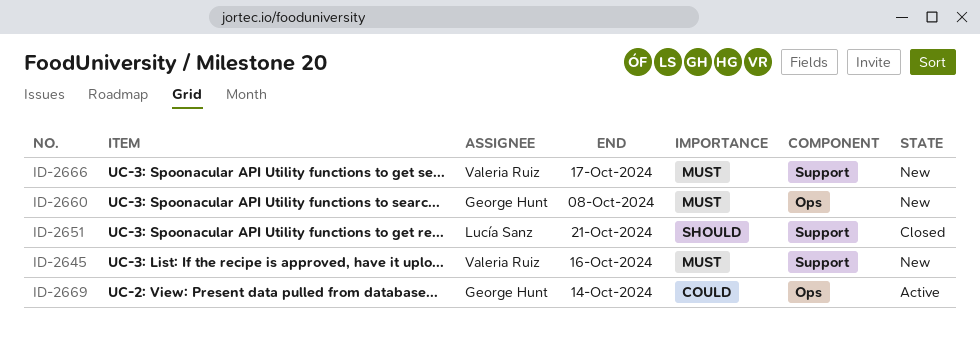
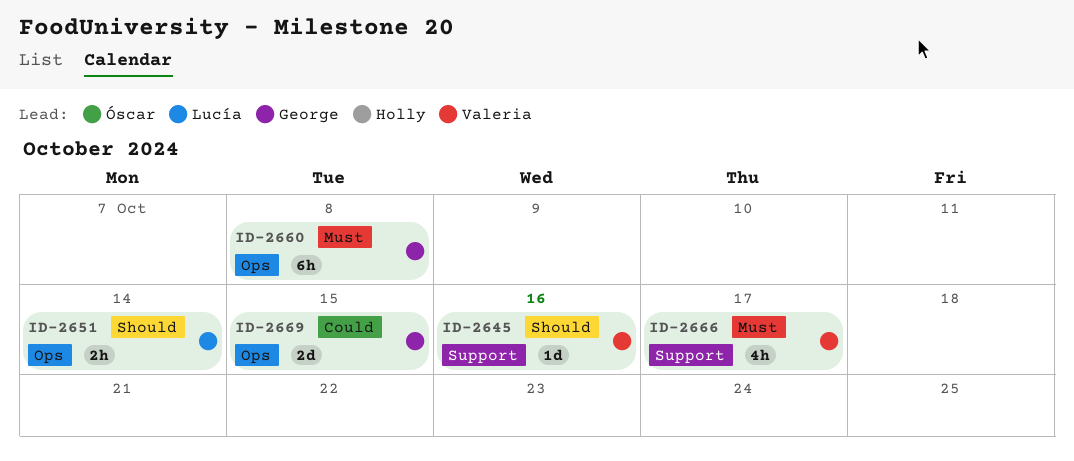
ID-2645, priority: Must -> Should
ID-2651, label: Support -> Ops
ID-2651, due: Oct 21 -> Oct 14
ID-2669, due: Oct 14 -> Oct 15

